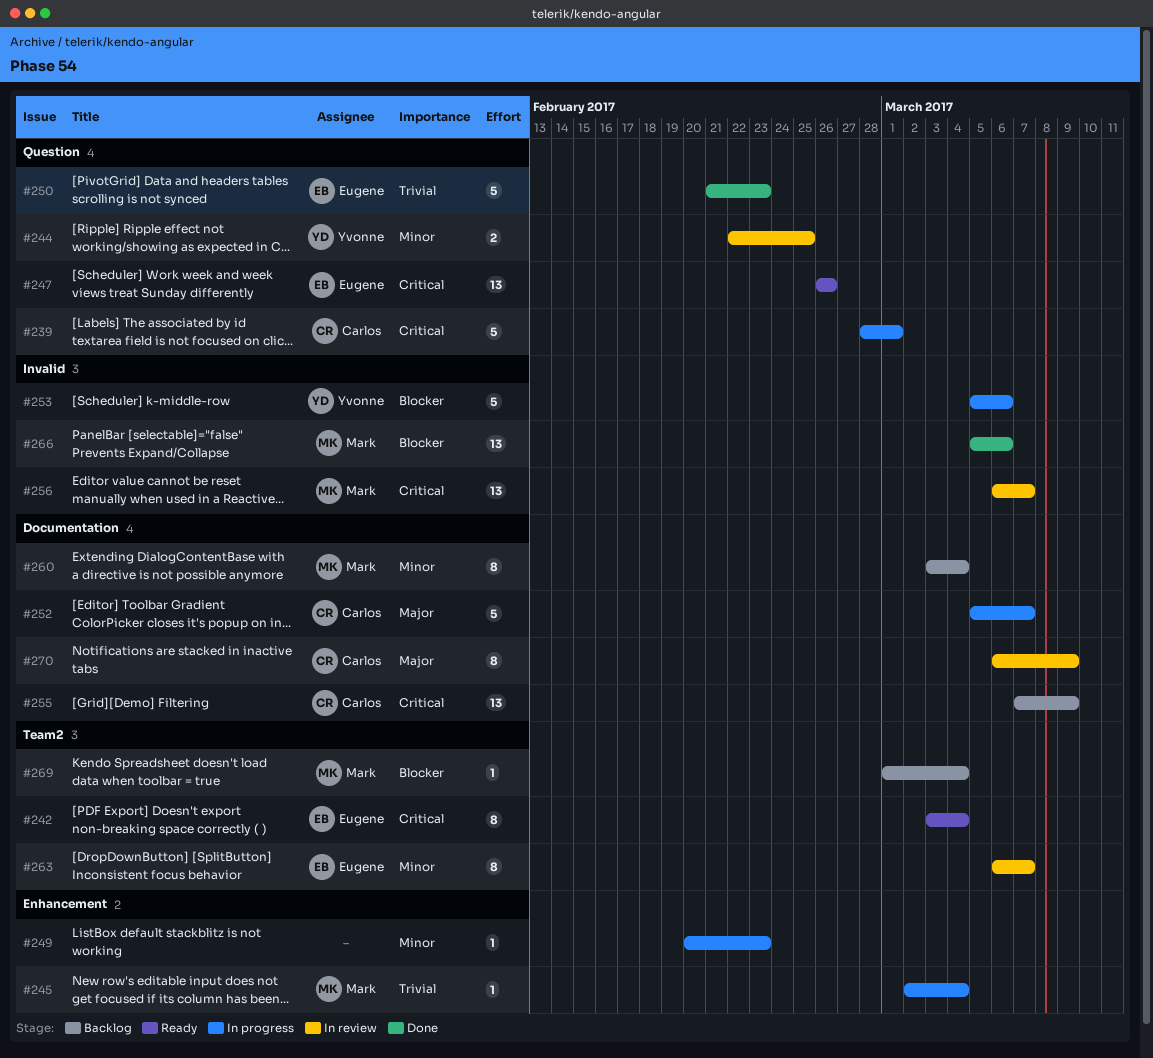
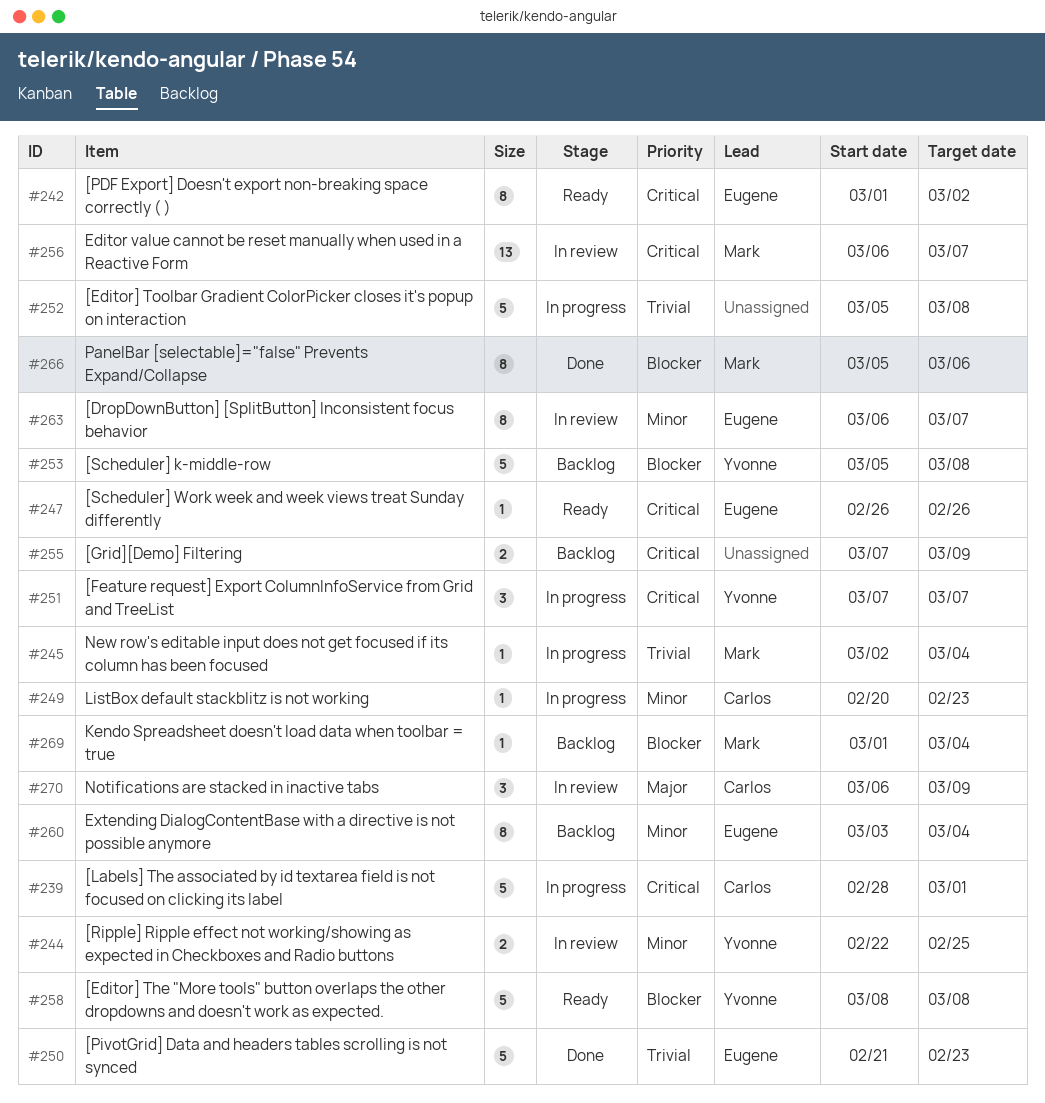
#242, start: Mar 3 -> Mar 1
#242, due: Mar 4 -> Mar 2
#247, estimate: 13 -> 1
#249, owner: none -> Carlos
#251: none -> present
#252, owner: Carlos -> none
#252, priority: Major -> Trivial
#252, due: Mar 7 -> Mar 8
#253, status: In progress -> Backlog
#253, due: Mar 6 -> Mar 8
#255, owner: Carlos -> none
#255, estimate: 13 -> 2
#258: none -> present
#260, owner: Mark -> Eugene
#266, estimate: 13 -> 8
#270, estimate: 8 -> 3

